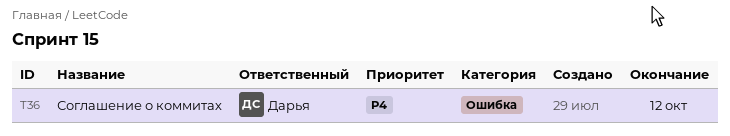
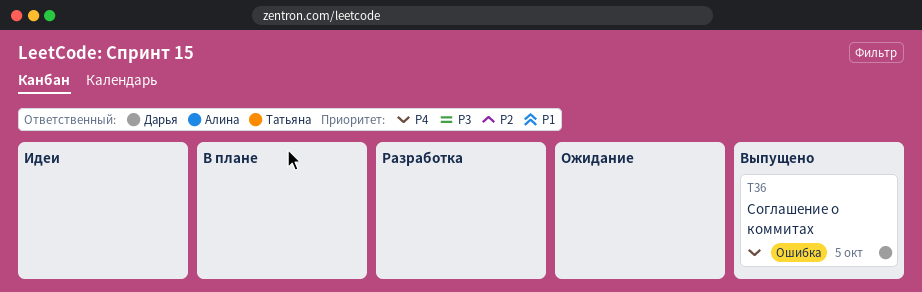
T36, due: Oct 12 -> Oct 5

